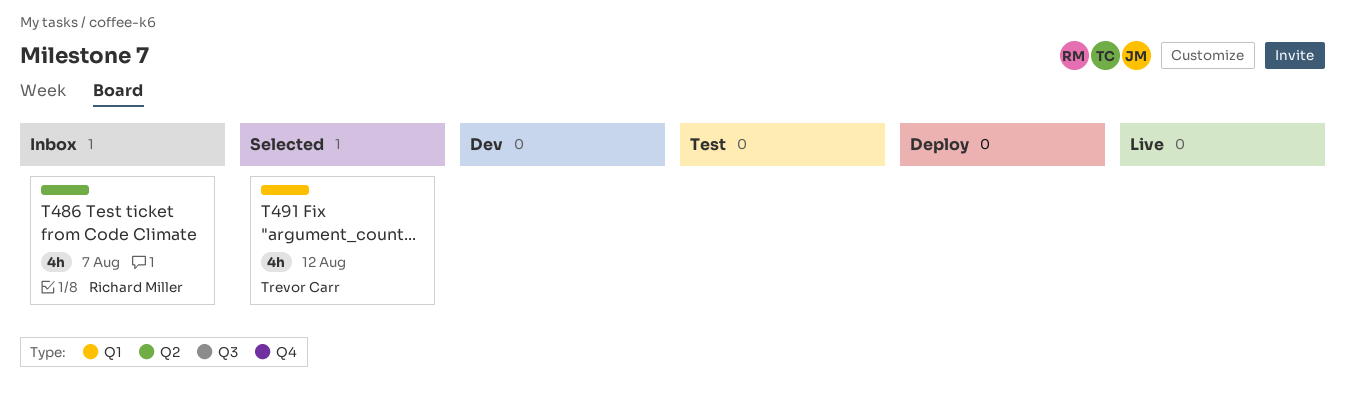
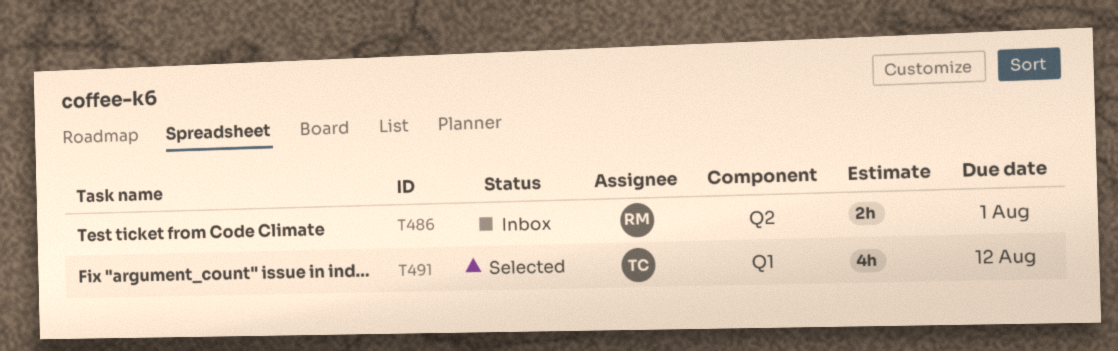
T486, estimate: 4h -> 2h
T486, due: Aug 7 -> Aug 1

